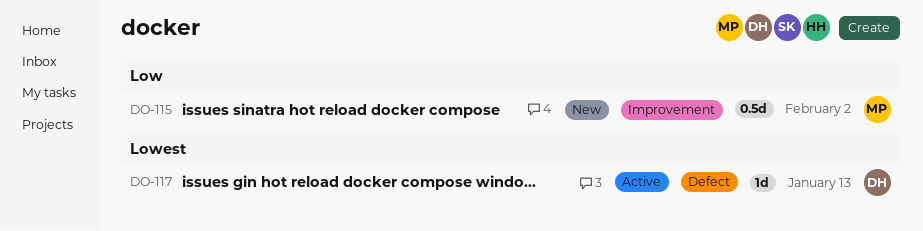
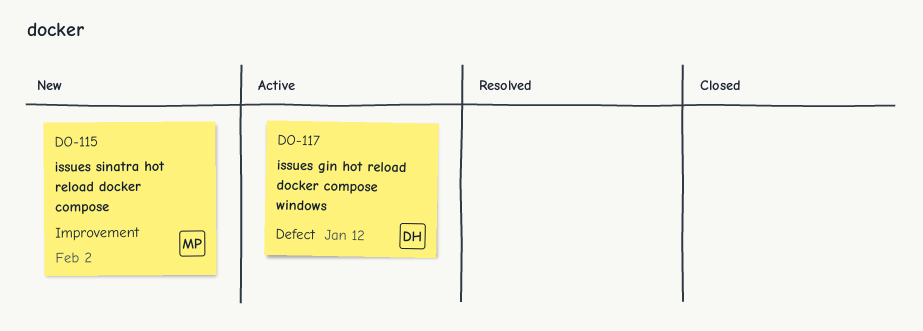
DO-117, due: Jan 13 -> Jan 12

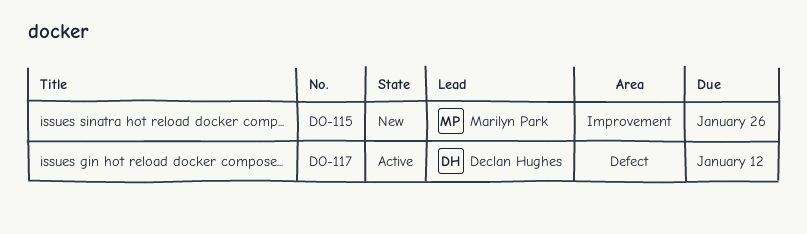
DO-115, due: Feb 2 -> Jan 26

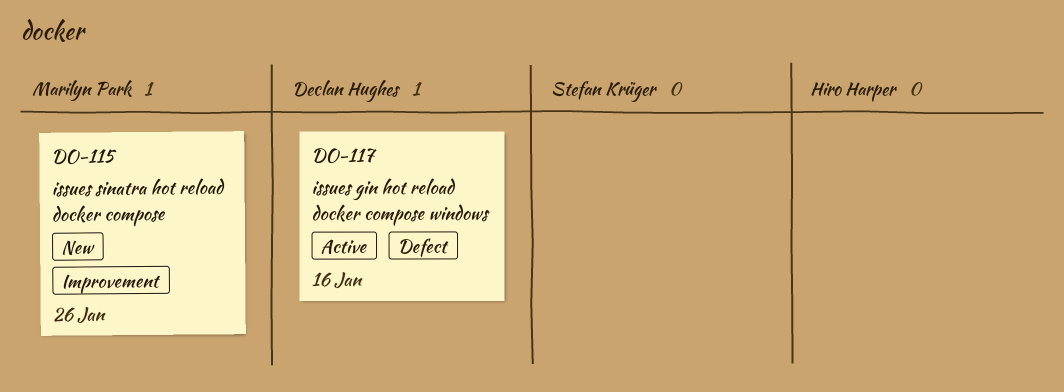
DO-117, due: Jan 12 -> Jan 16

